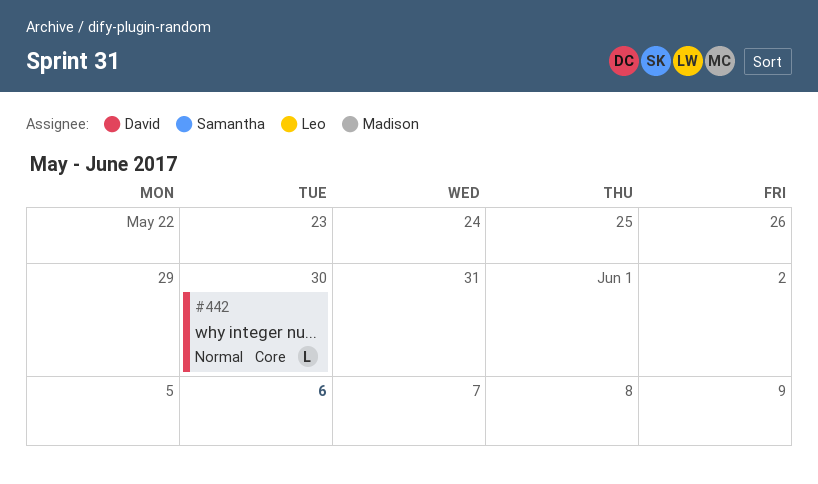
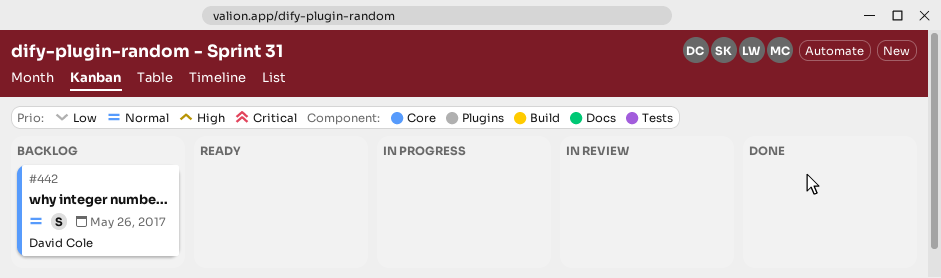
#442, estimate: L -> S
#442, due: May 30 -> May 26

